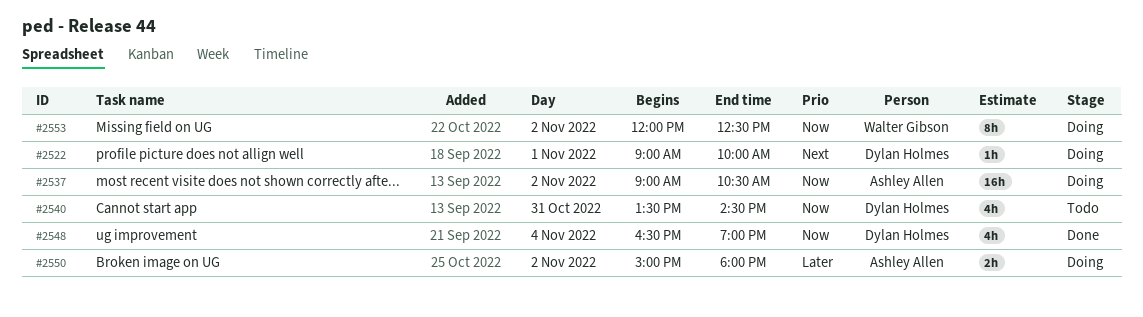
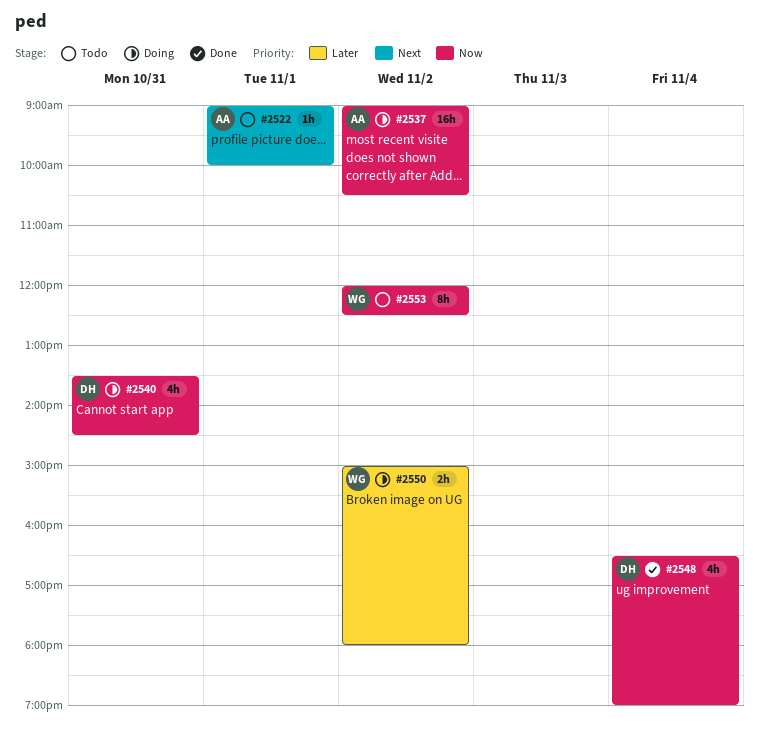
#2522, status: Doing -> Todo
#2522, owner: Dylan Holmes -> Ashley Allen
#2540, status: Todo -> Doing
#2550, owner: Ashley Allen -> Walter Gibson
#2553, status: Doing -> Todo

